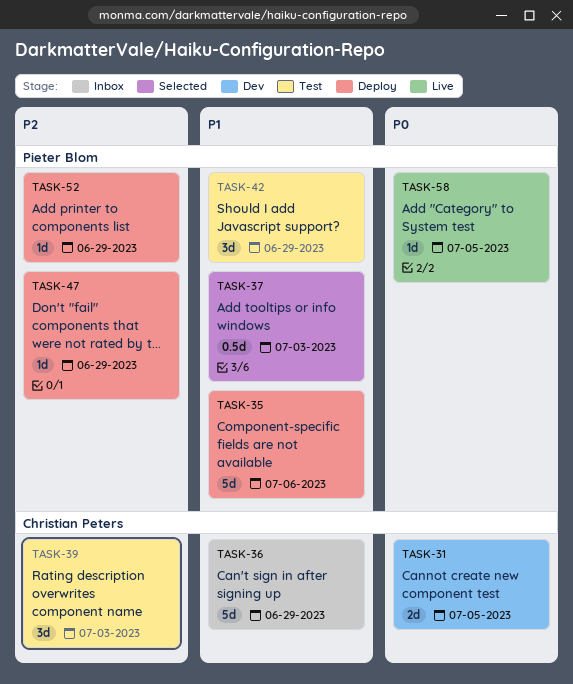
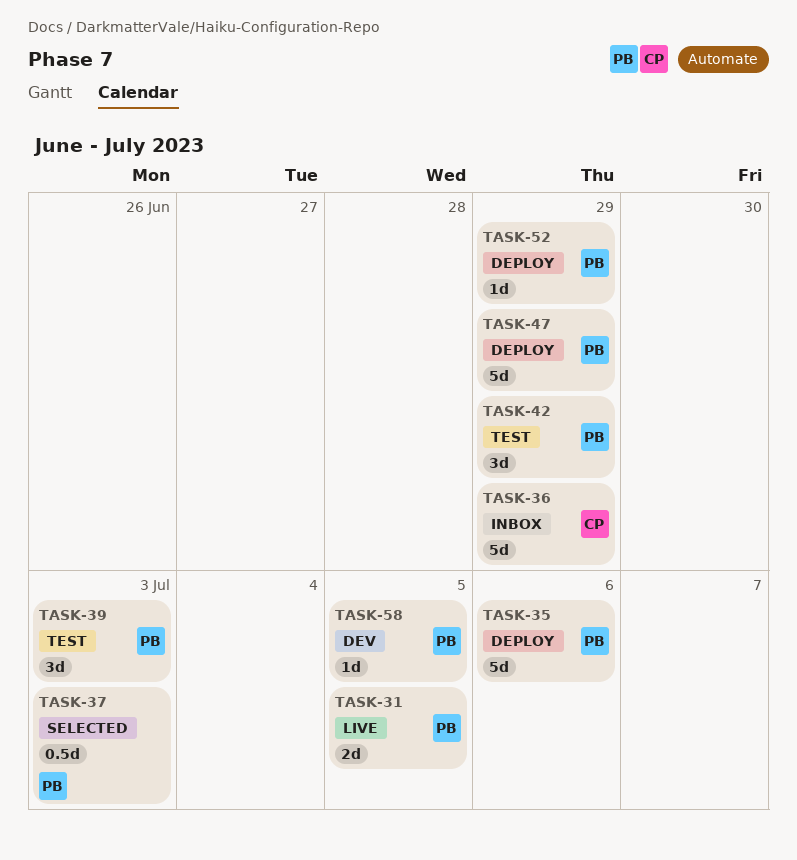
TASK-31, status: Dev -> Live
TASK-31, owner: Christian Peters -> Pieter Blom
TASK-39, owner: Christian Peters -> Pieter Blom
TASK-47, estimate: 1d -> 5d
TASK-58, status: Live -> Dev

